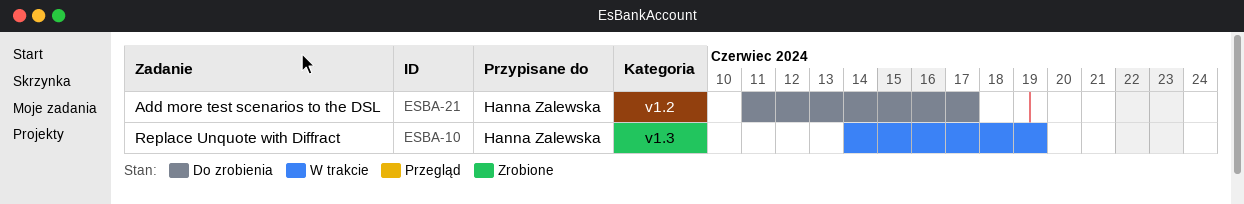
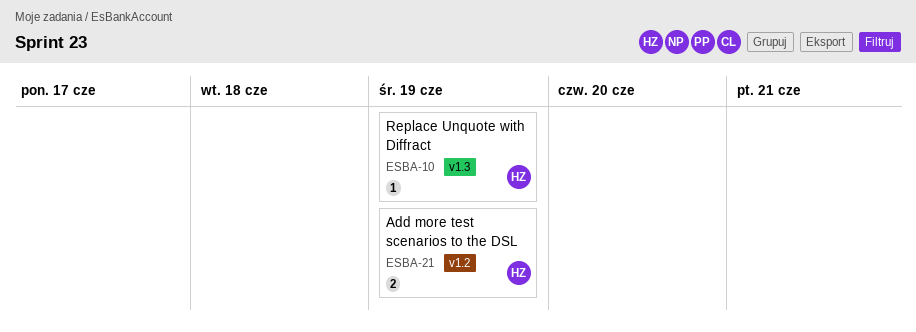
ESBA-21, due: Jun 17 -> Jun 19

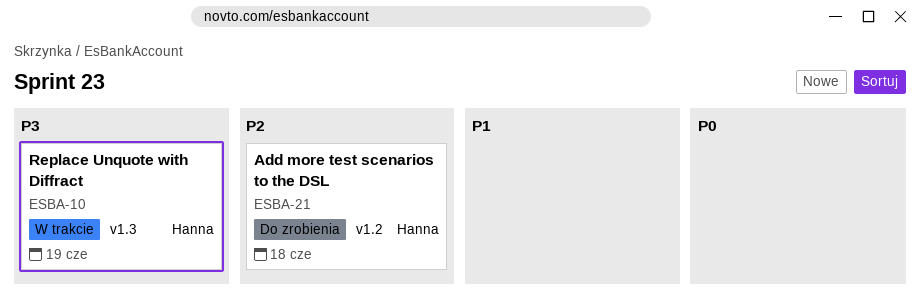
ESBA-21, due: Jun 19 -> Jun 18

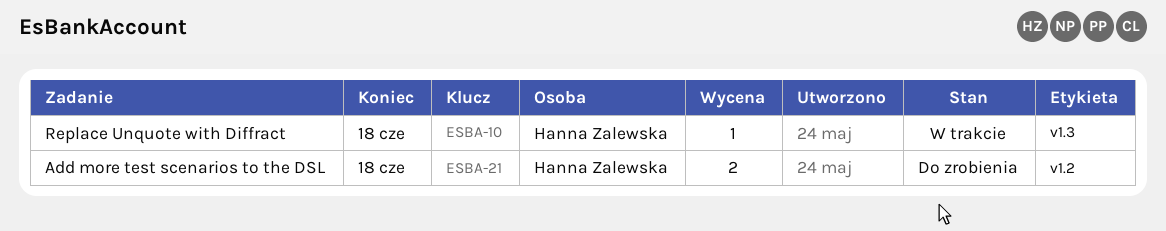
ESBA-10, due: Jun 19 -> Jun 18

